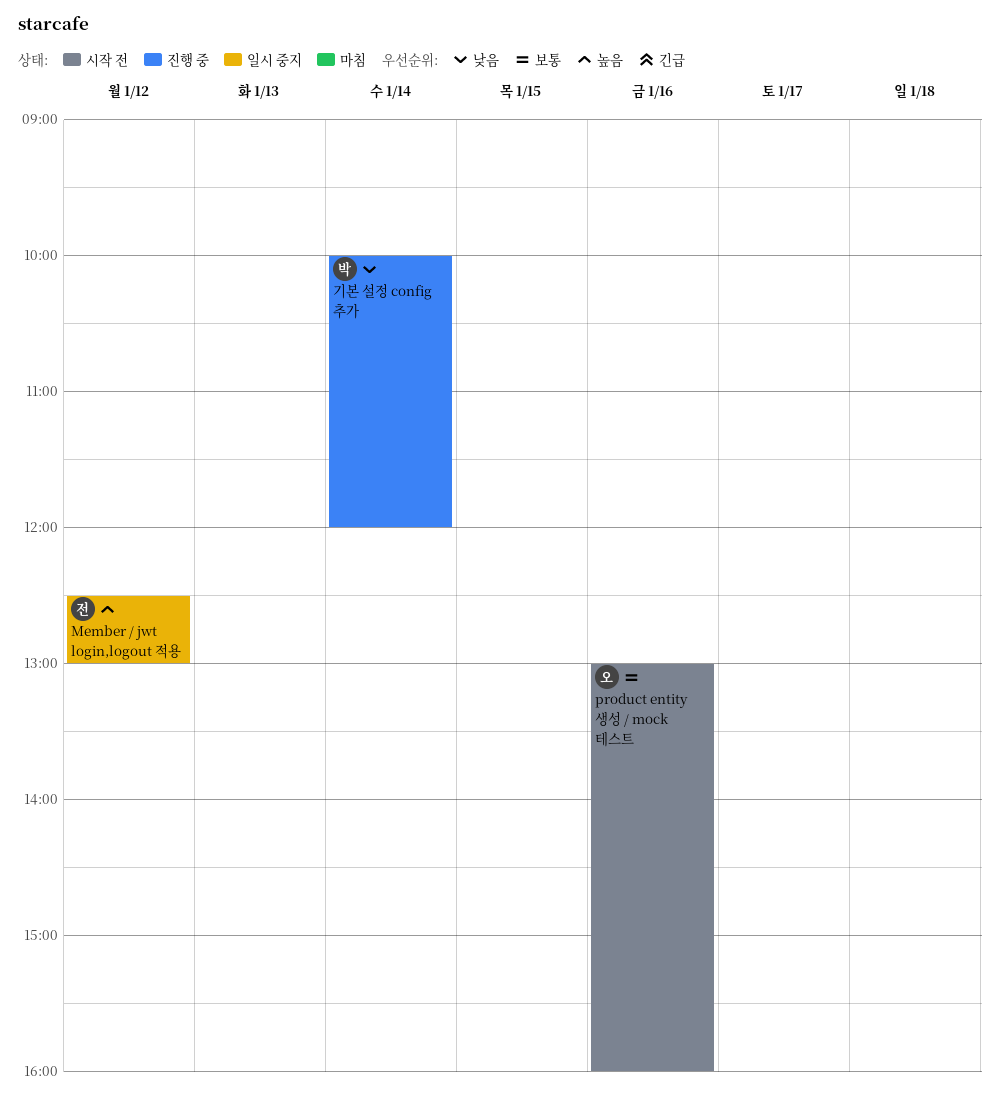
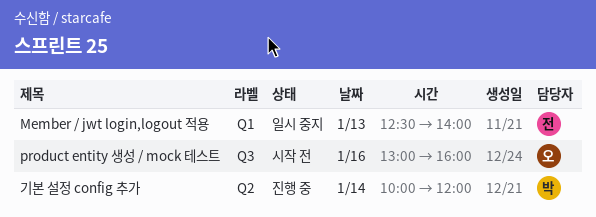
Member / jwt login,logout 적용, day: Jan 12 -> Jan 13
Member / jwt login,logout 적용, ends: 13:00 -> 14:00

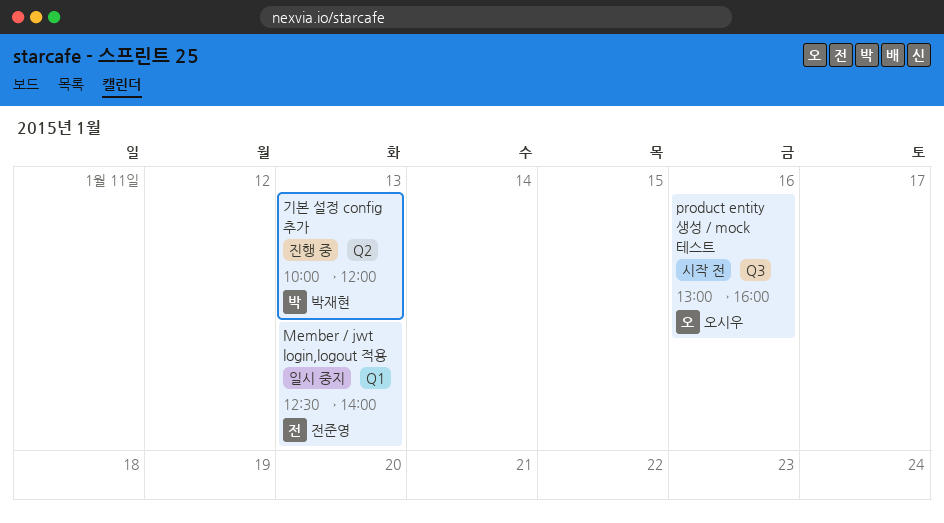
기본 설정 config 추가, day: Jan 14 -> Jan 13

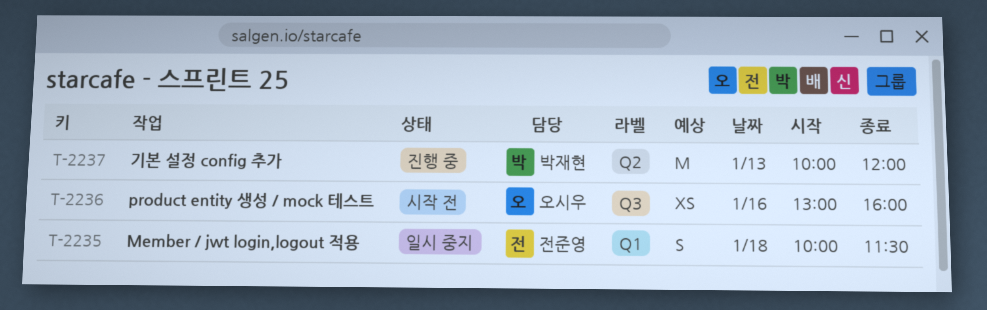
Member / jwt login,logout 적용, day: Jan 13 -> Jan 18
Member / jwt login,logout 적용, begins: 12:30 -> 10:00
Member / jwt login,logout 적용, ends: 14:00 -> 11:30

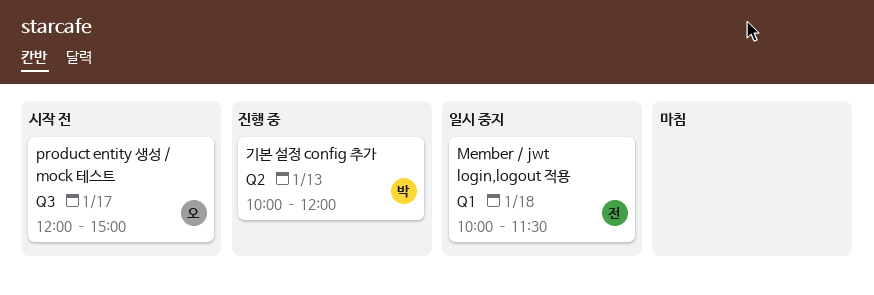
product entity 생성 / mock 테스트, day: Jan 16 -> Jan 17
product entity 생성 / mock 테스트, begins: 13:00 -> 12:00
product entity 생성 / mock 테스트, ends: 16:00 -> 15:00

